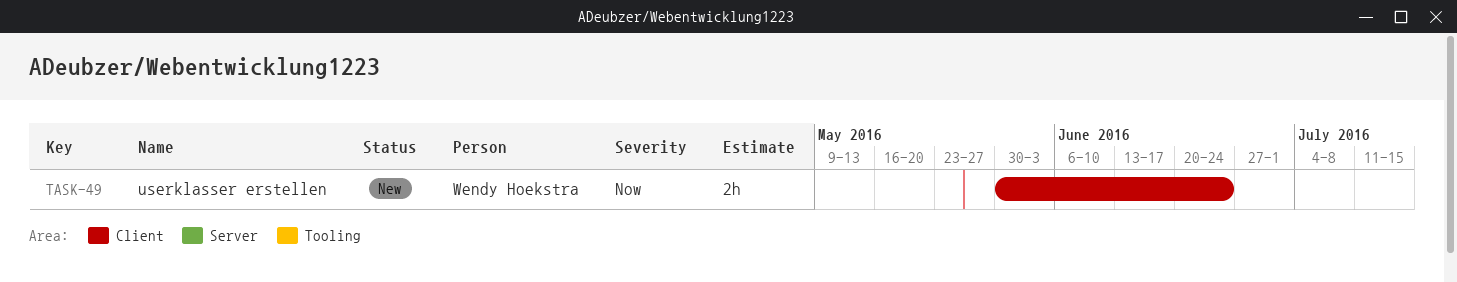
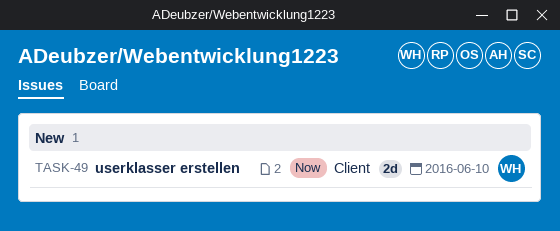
TASK-49, estimate: 2h -> 2d
TASK-49, due: Jun 24 -> Jun 10

